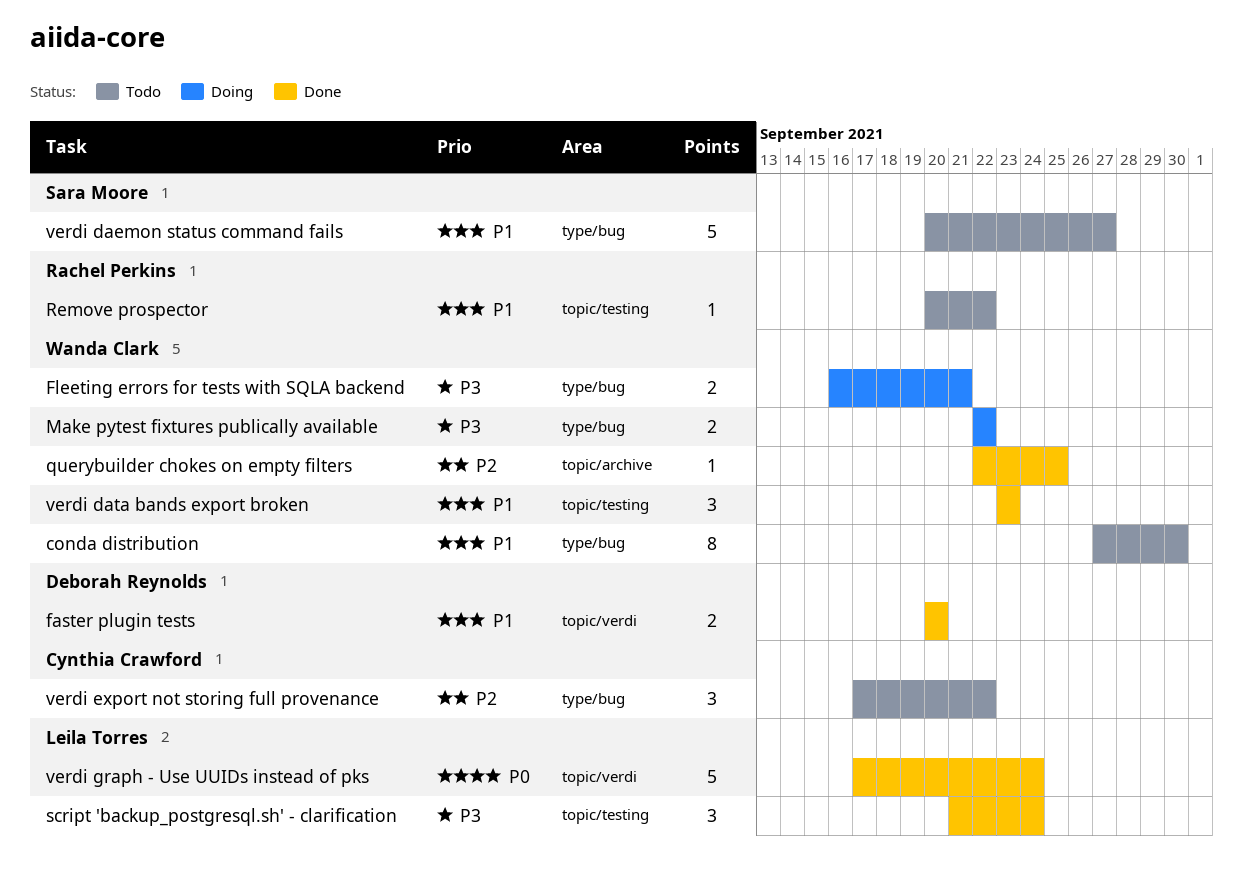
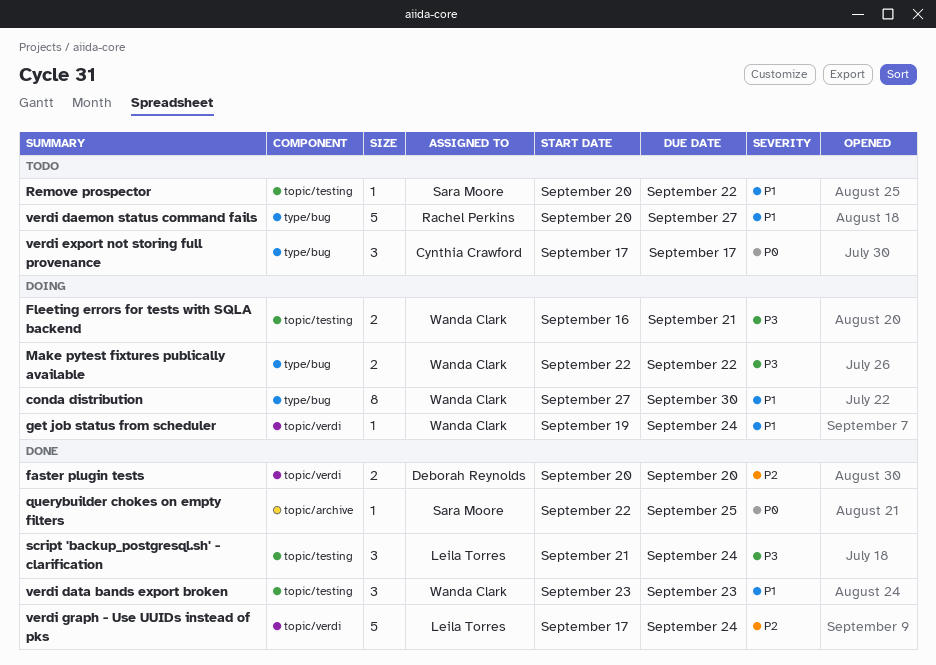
conda distribution, status: Todo -> Doing
faster plugin tests, priority: P1 -> P2
Fleeting errors for tests with SQLA backend, label: type/bug -> topic/testing
get job status from scheduler: none -> present
querybuilder chokes on empty filters, owner: Wanda Clark -> Sara Moore
querybuilder chokes on empty filters, priority: P2 -> P0
Remove prospector, owner: Rachel Perkins -> Sara Moore
verdi daemon status command fails, owner: Sara Moore -> Rachel Perkins
verdi export not storing full provenance, priority: P2 -> P0
verdi export not storing full provenance, due: Sep 22 -> Sep 17
verdi graph - Use UUIDs instead of pks, priority: P0 -> P2

